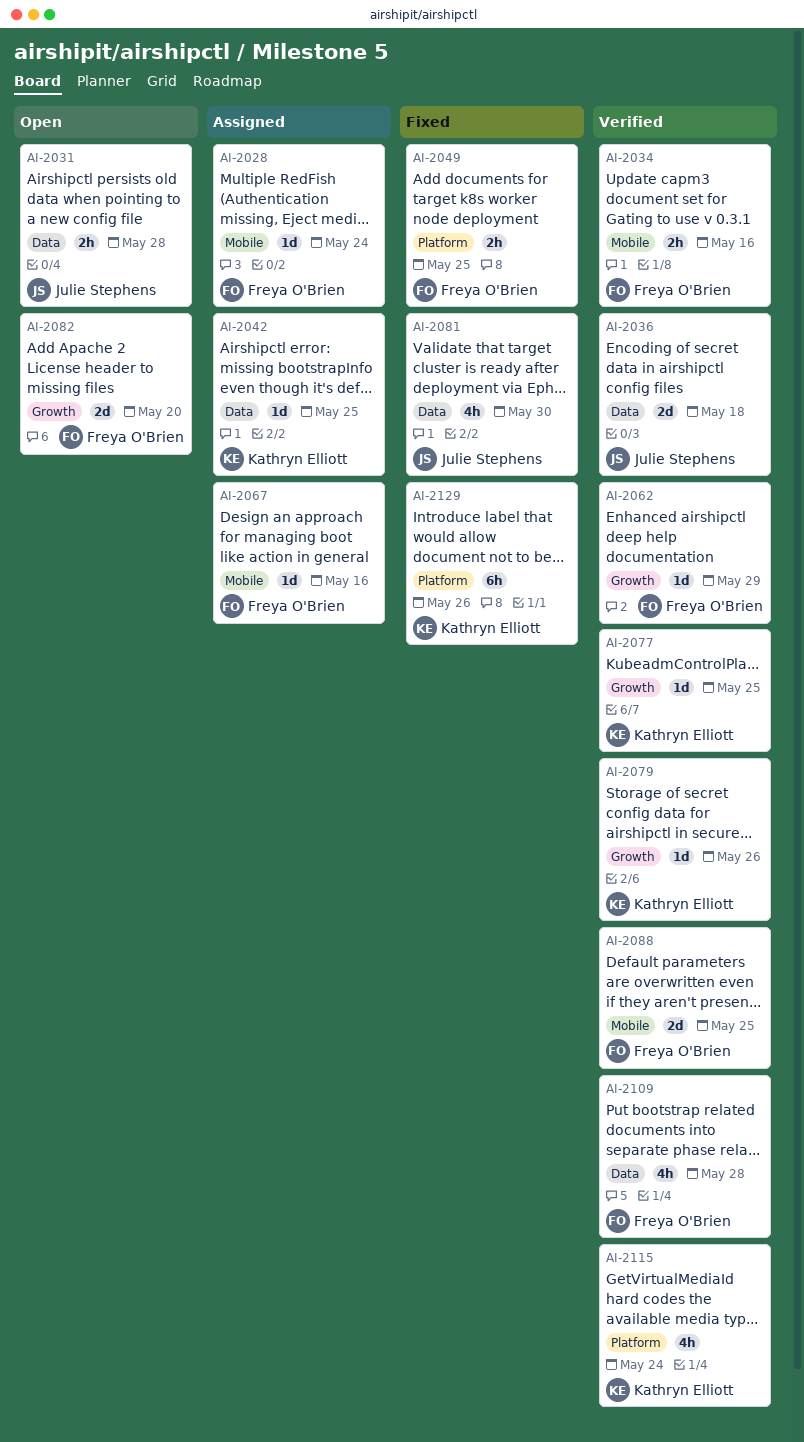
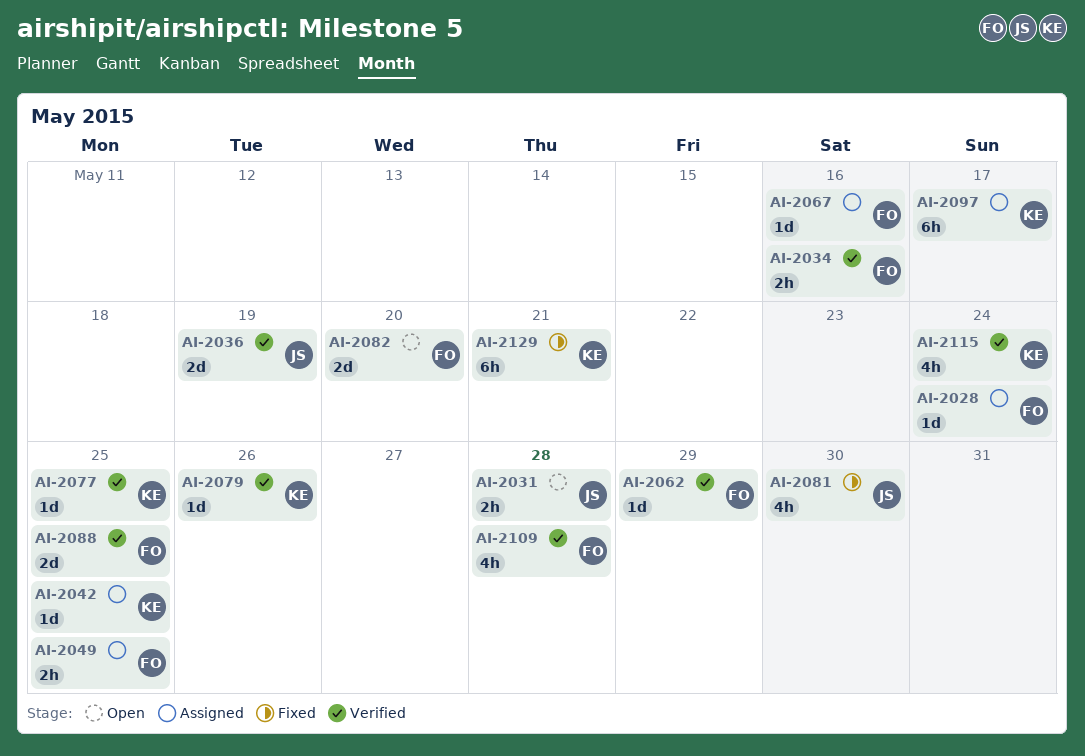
AI-2036, due: May 18 -> May 19
AI-2049, status: Fixed -> Assigned
AI-2097: none -> present
AI-2129, due: May 26 -> May 21

